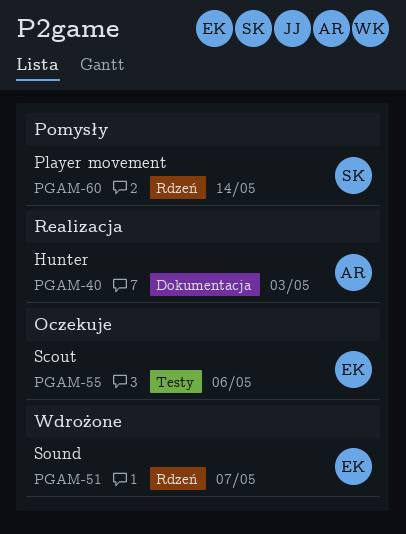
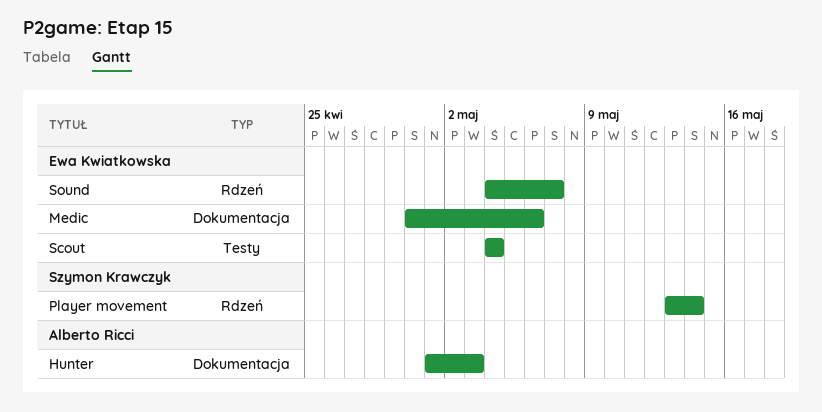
Medic: none -> present
Scout, due: May 6 -> May 4

